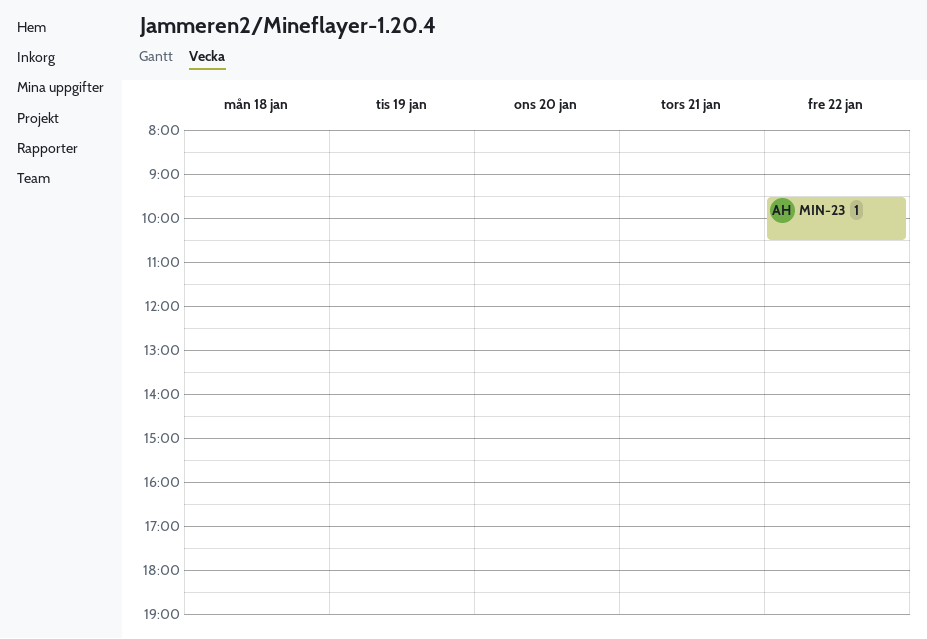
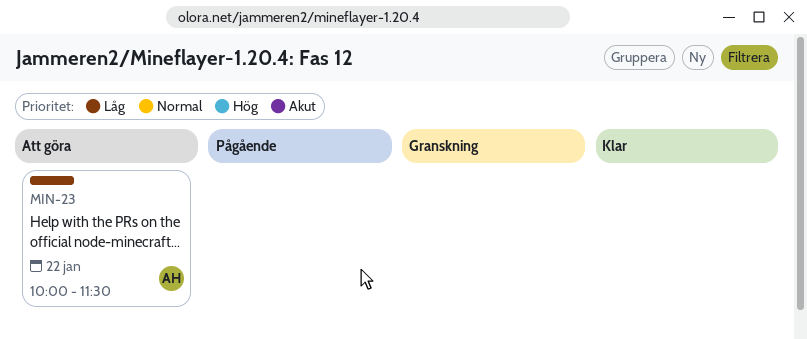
MIN-23, begins: 09:30 -> 10:00
MIN-23, ends: 10:30 -> 11:30

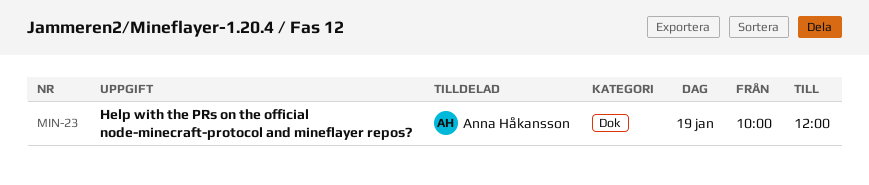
MIN-23, day: Jan 22 -> Jan 19
MIN-23, ends: 11:30 -> 12:00

